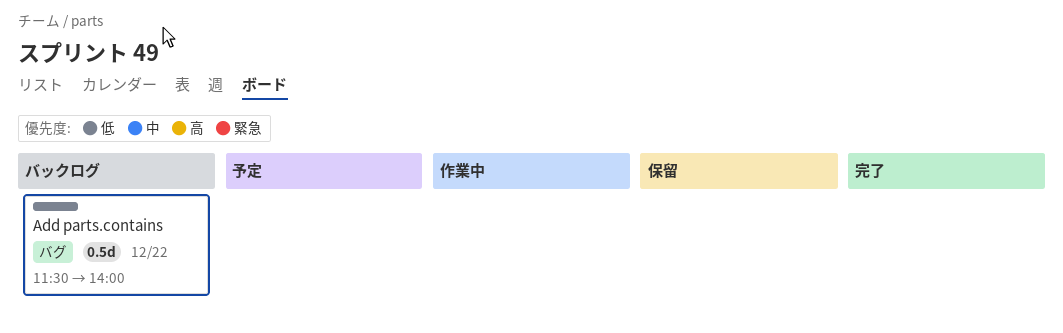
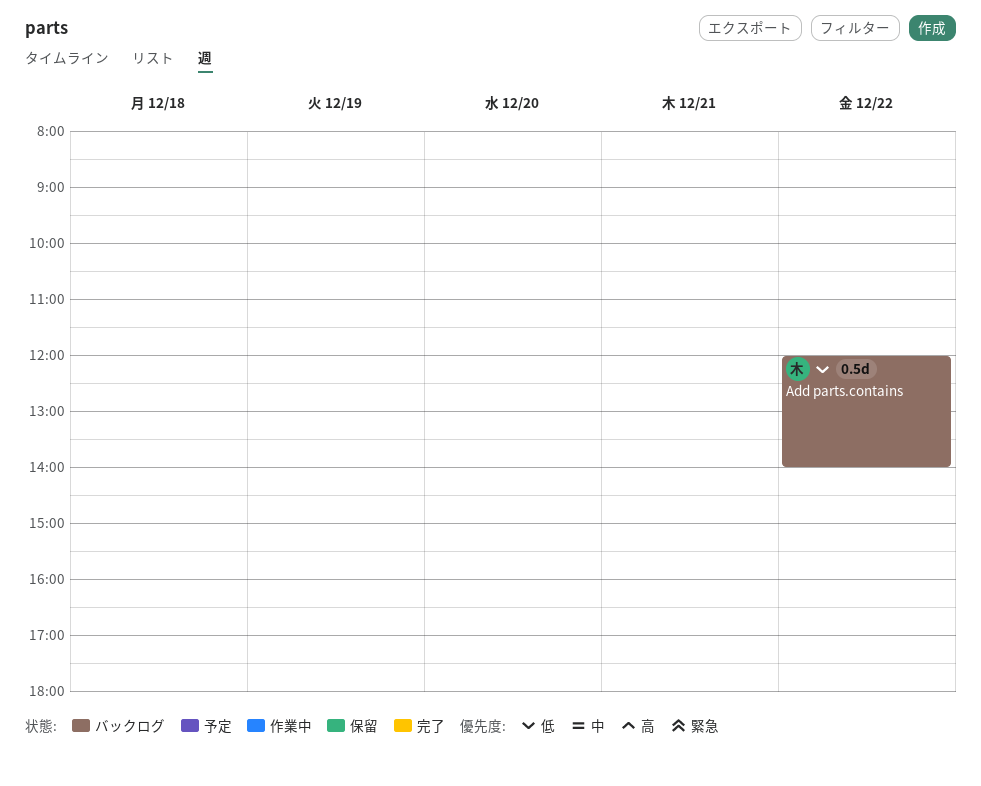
Add parts.contains, begins: 11:30 -> 12:00

